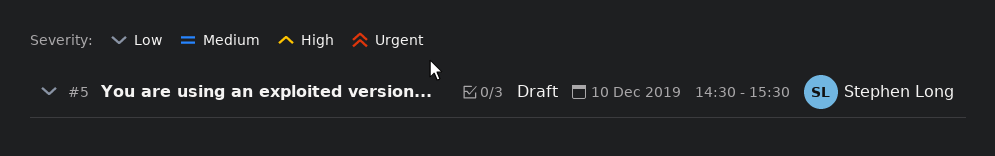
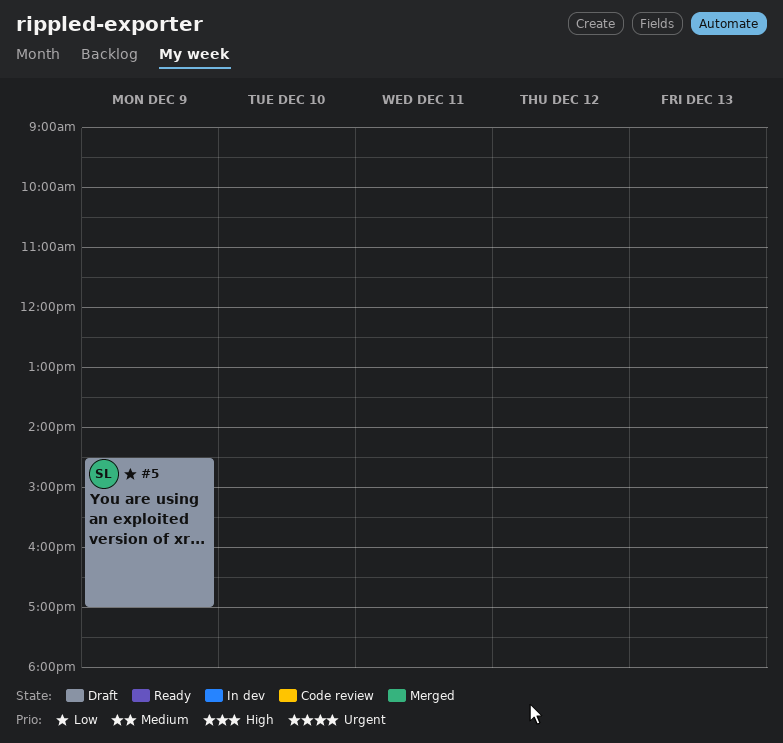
#5, day: Dec 10 -> Dec 9
#5, ends: 15:30 -> 17:00

